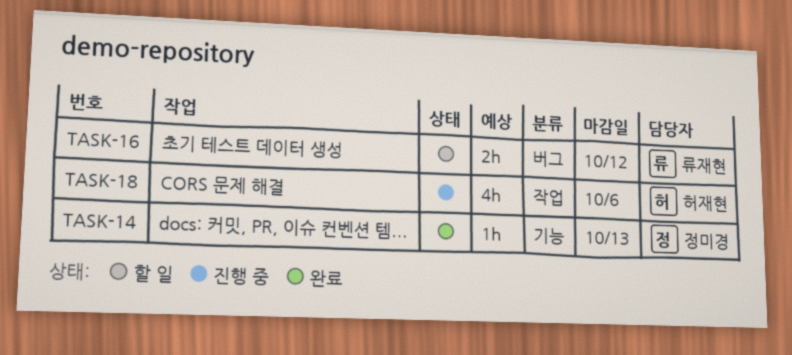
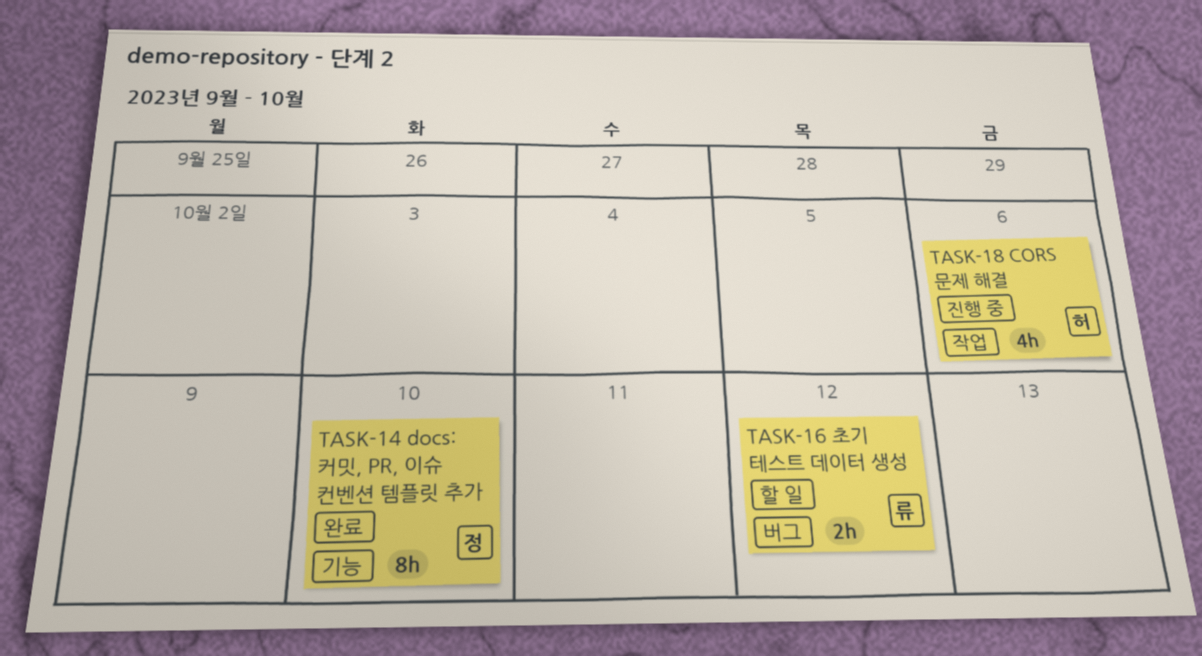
TASK-14, estimate: 1h -> 8h
TASK-14, due: Oct 13 -> Oct 10

